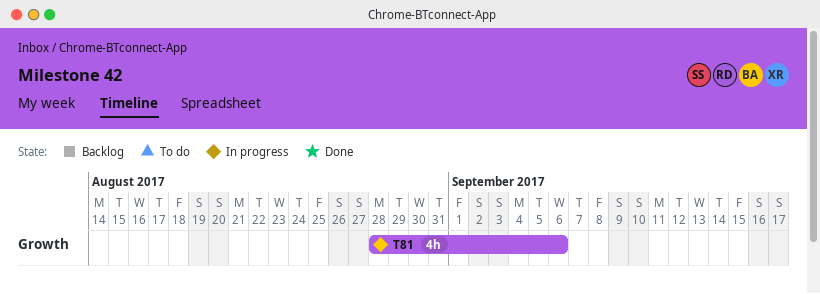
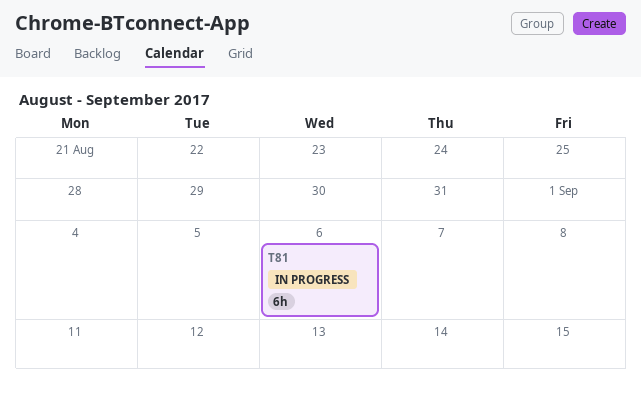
T81, estimate: 4h -> 6h

